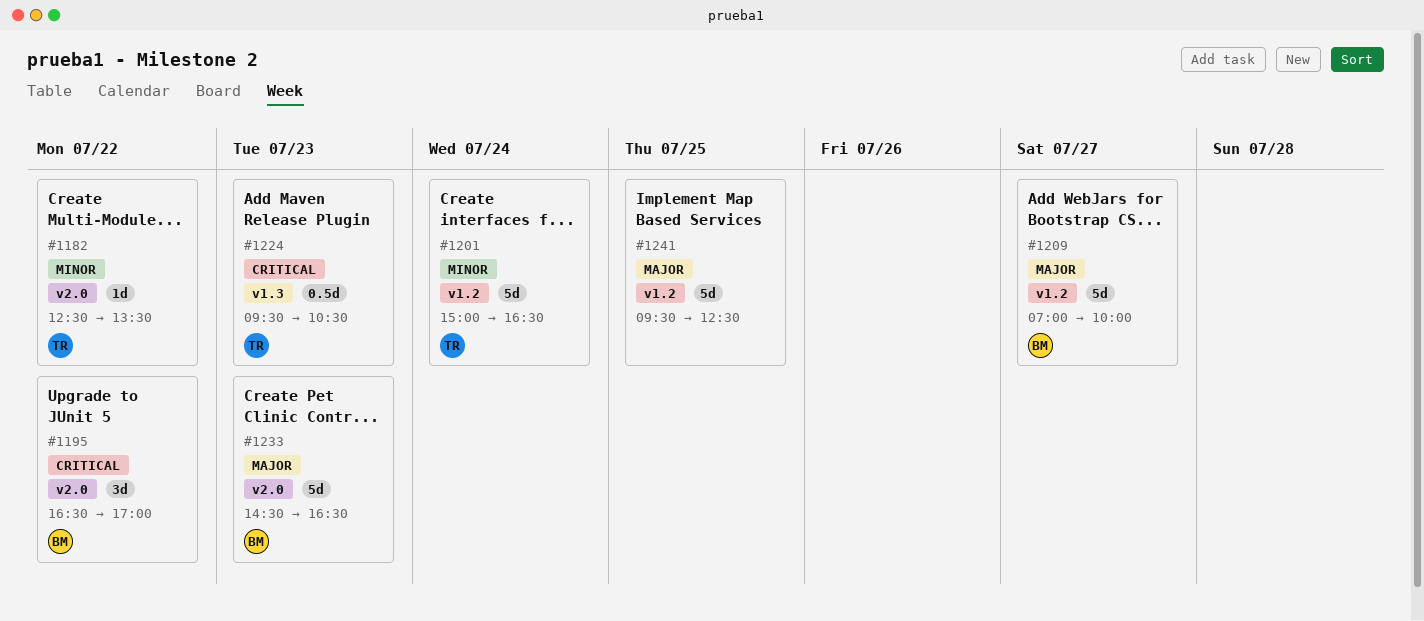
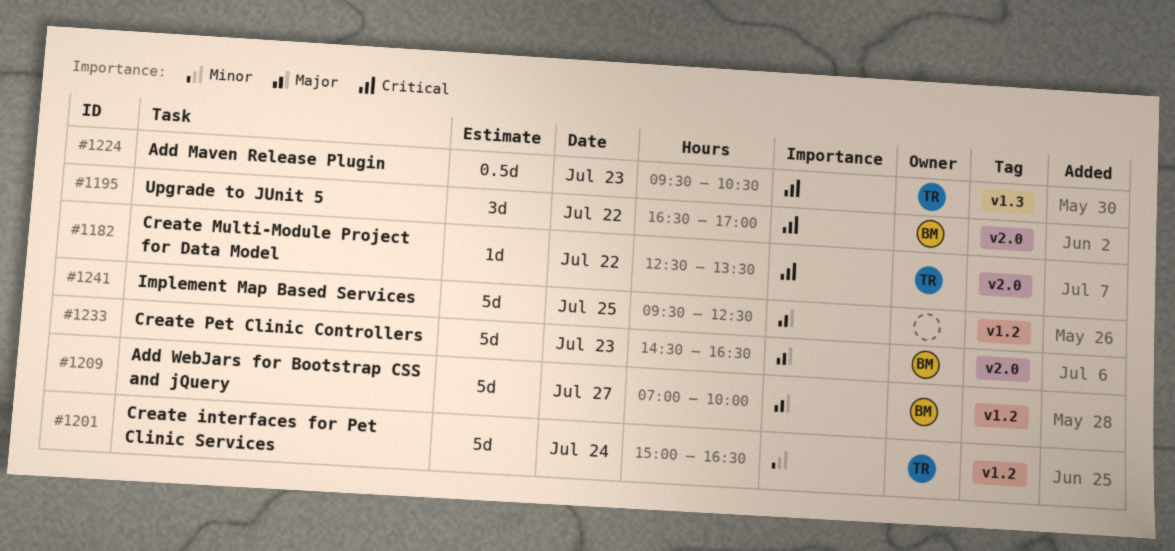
#1182, priority: Minor -> Critical

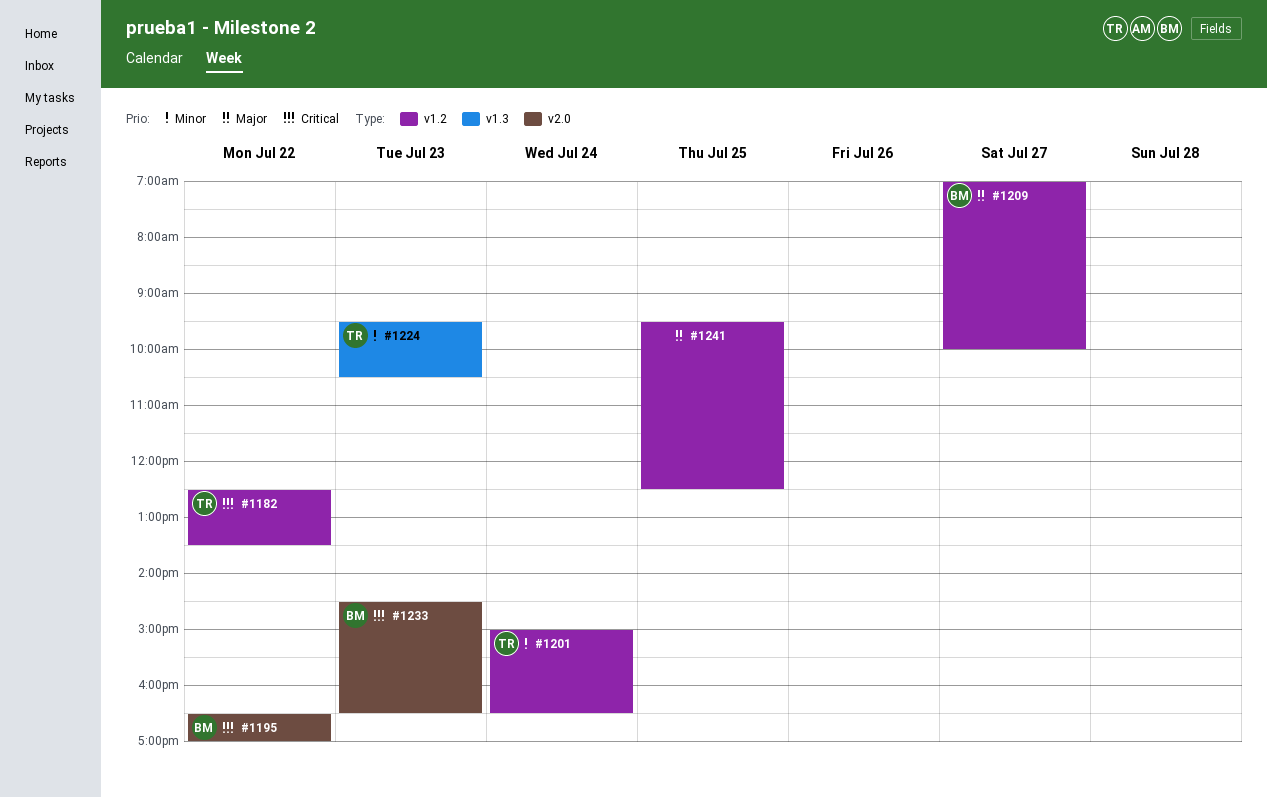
#1182, label: v2.0 -> v1.2
#1224, priority: Critical -> Minor
#1233, priority: Major -> Critical

